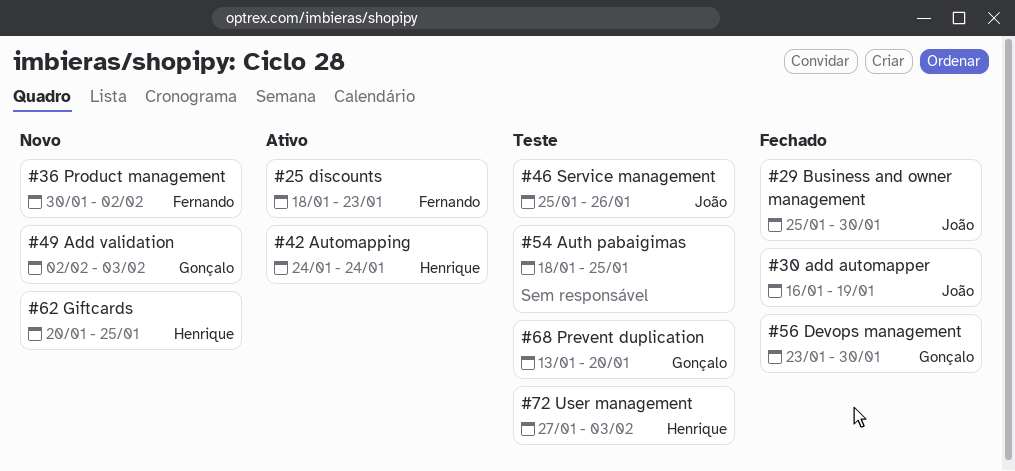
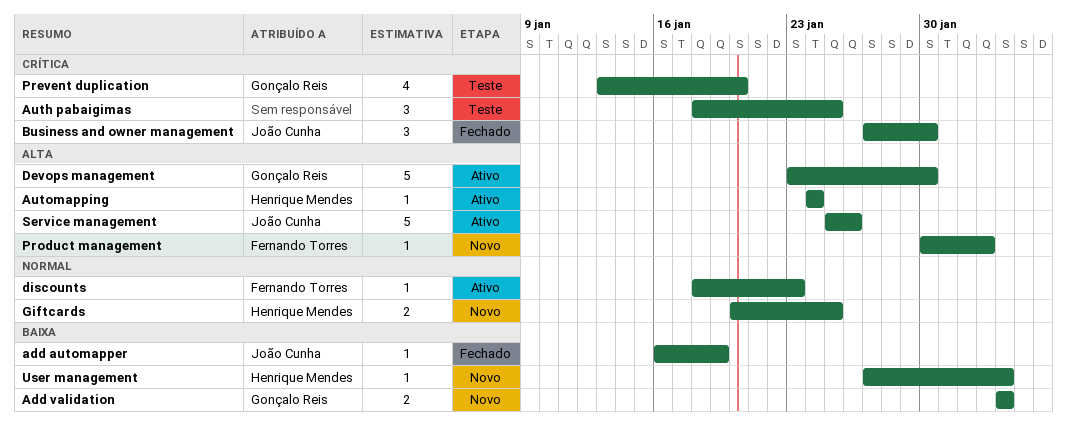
Add validation, start: Feb 2 -> Feb 3
Business and owner management, start: Jan 25 -> Jan 27
Devops management, status: Fechado -> Ativo
Service management, status: Teste -> Ativo
User management, status: Teste -> Novo

